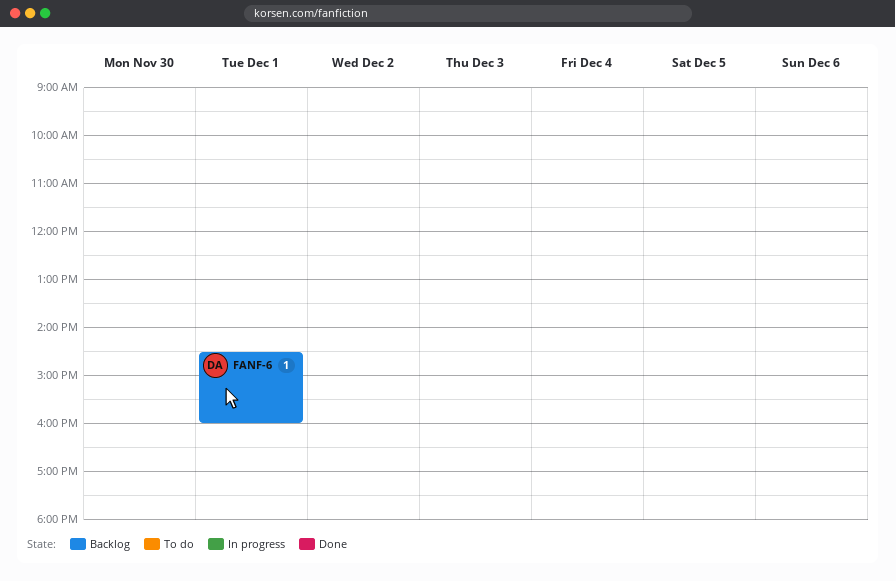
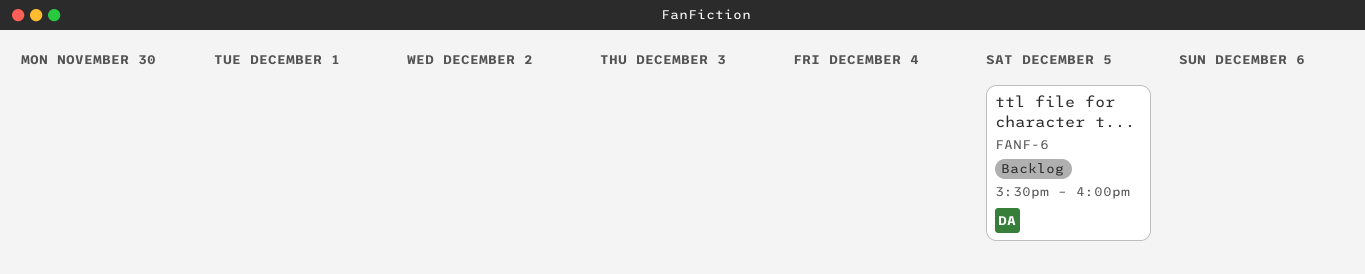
FANF-6, day: Dec 1 -> Dec 5
FANF-6, begins: 14:30 -> 15:30

